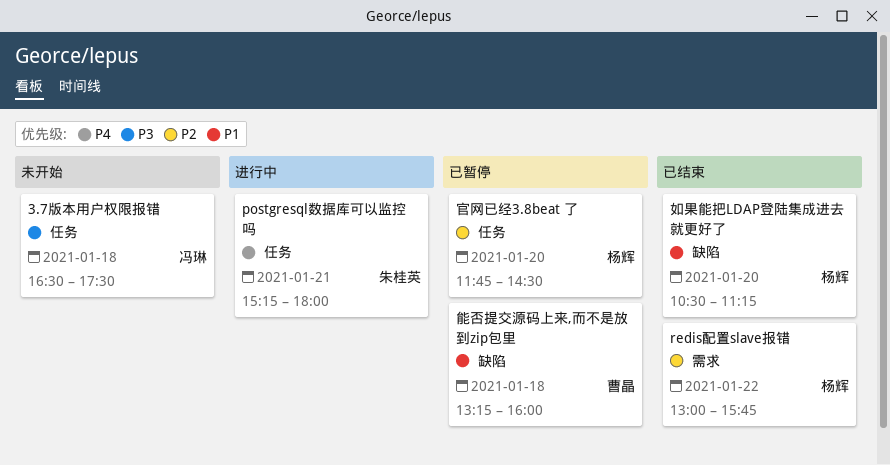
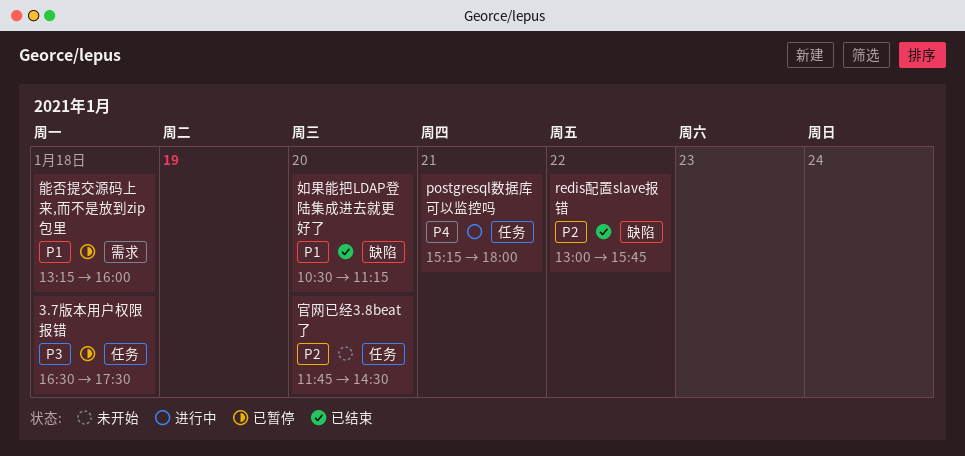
3.7版本用户权限报错, status: 未开始 -> 已暂停
redis配置slave报错, label: 需求 -> 缺陷
官网已经3.8beat 了, status: 已暂停 -> 未开始
能否提交源码上来,而不是放到zip包里, label: 缺陷 -> 需求

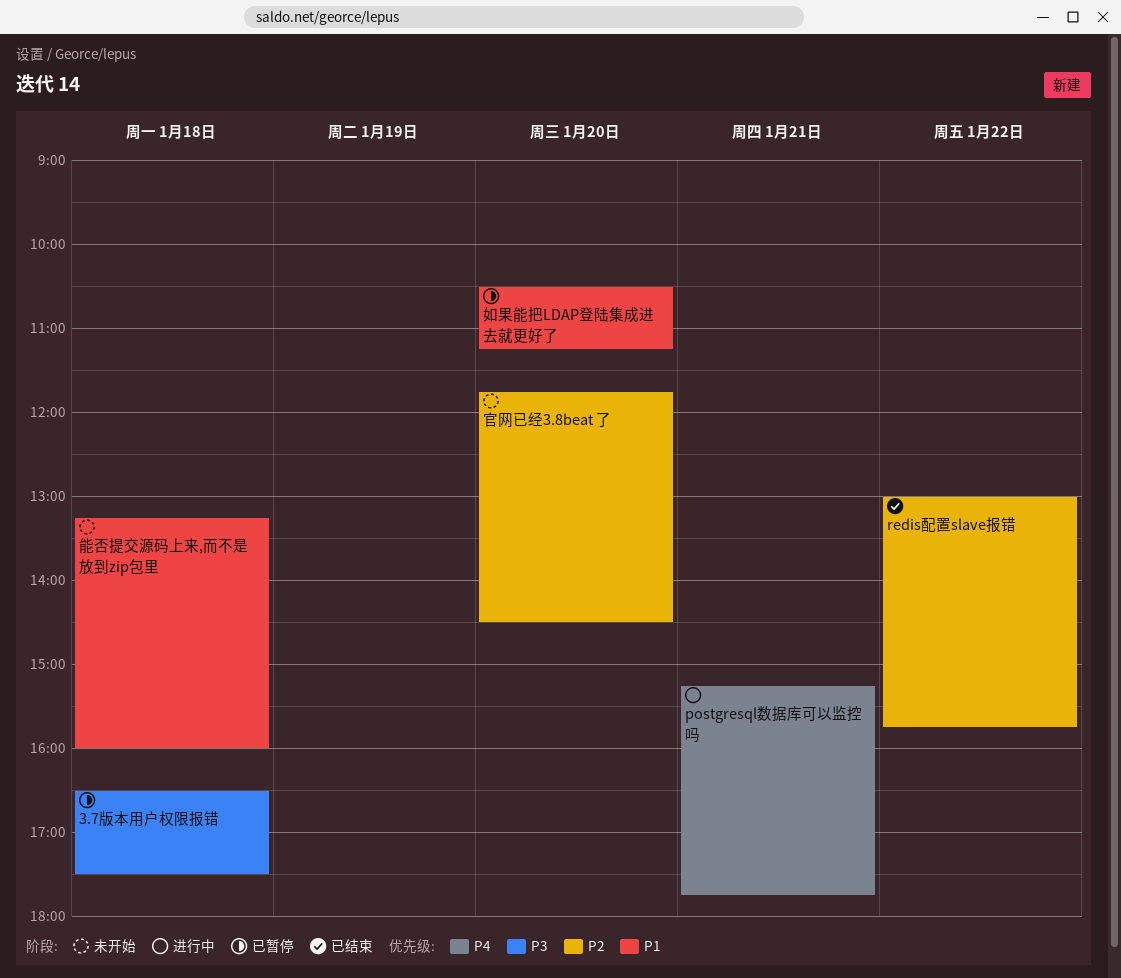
postgresql数据库可以监控吗, ends: 18:00 -> 17:45
如果能把LDAP登陆集成进去就更好了, status: 已结束 -> 已暂停
能否提交源码上来,而不是放到zip包里, status: 已暂停 -> 未开始

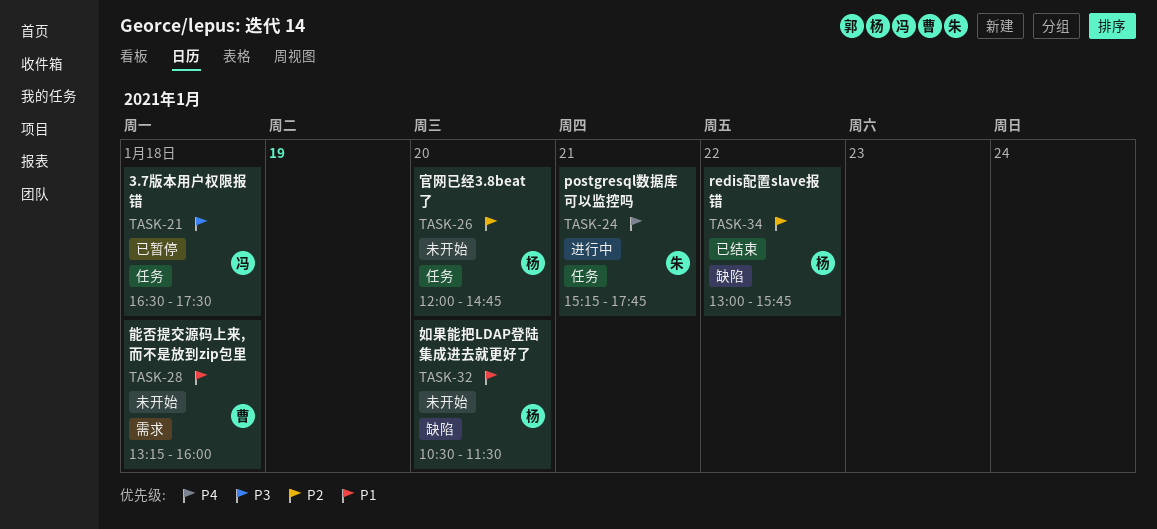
如果能把LDAP登陆集成进去就更好了, status: 已暂停 -> 未开始
如果能把LDAP登陆集成进去就更好了, ends: 11:15 -> 11:30
官网已经3.8beat 了, begins: 11:45 -> 12:00
官网已经3.8beat 了, ends: 14:30 -> 14:45

